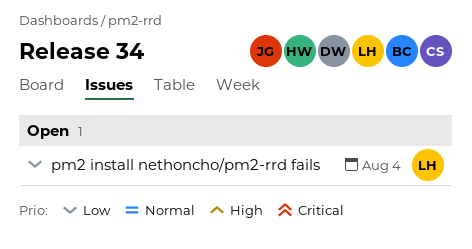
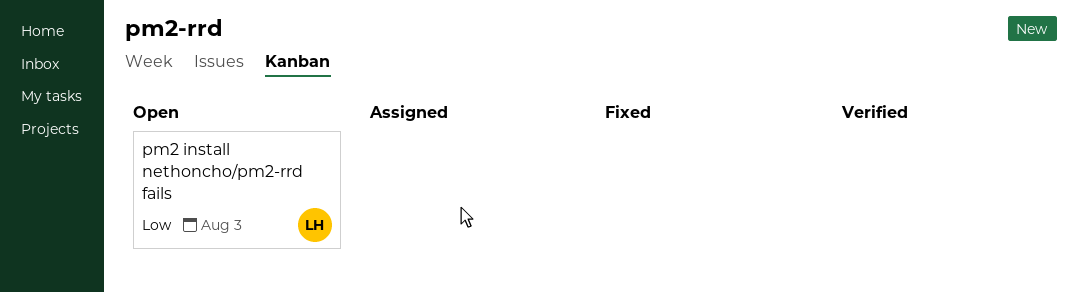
pm2 install nethoncho/pm2-rrd fails, due: Aug 4 -> Aug 3

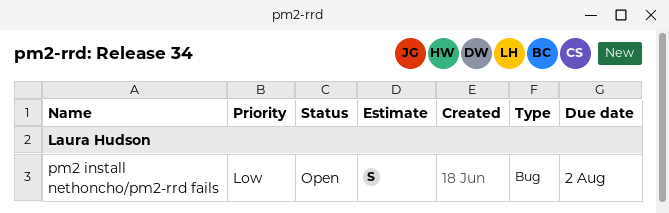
pm2 install nethoncho/pm2-rrd fails, due: Aug 3 -> Aug 2

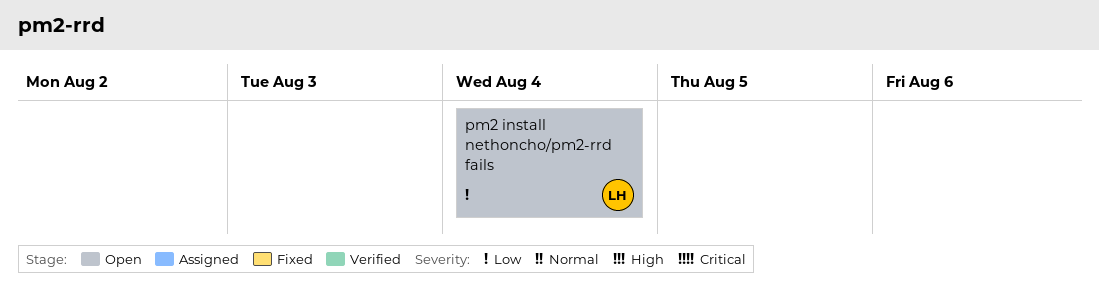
pm2 install nethoncho/pm2-rrd fails, due: Aug 2 -> Aug 4

